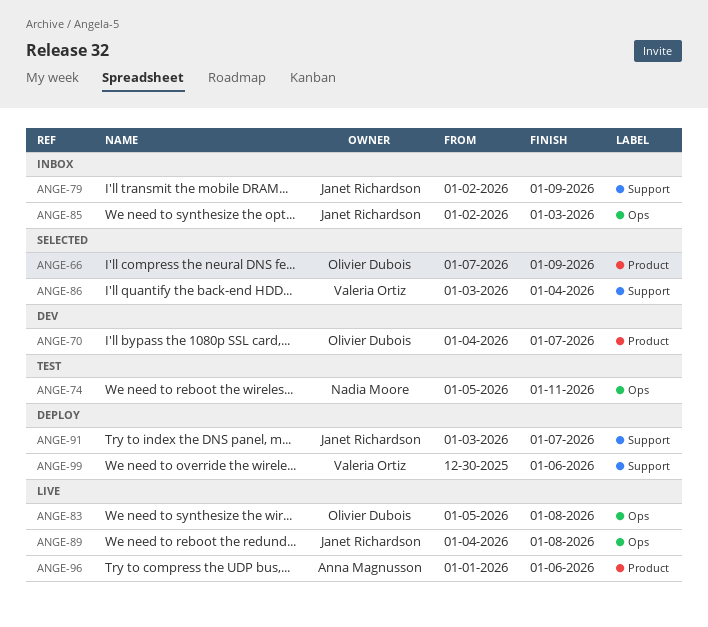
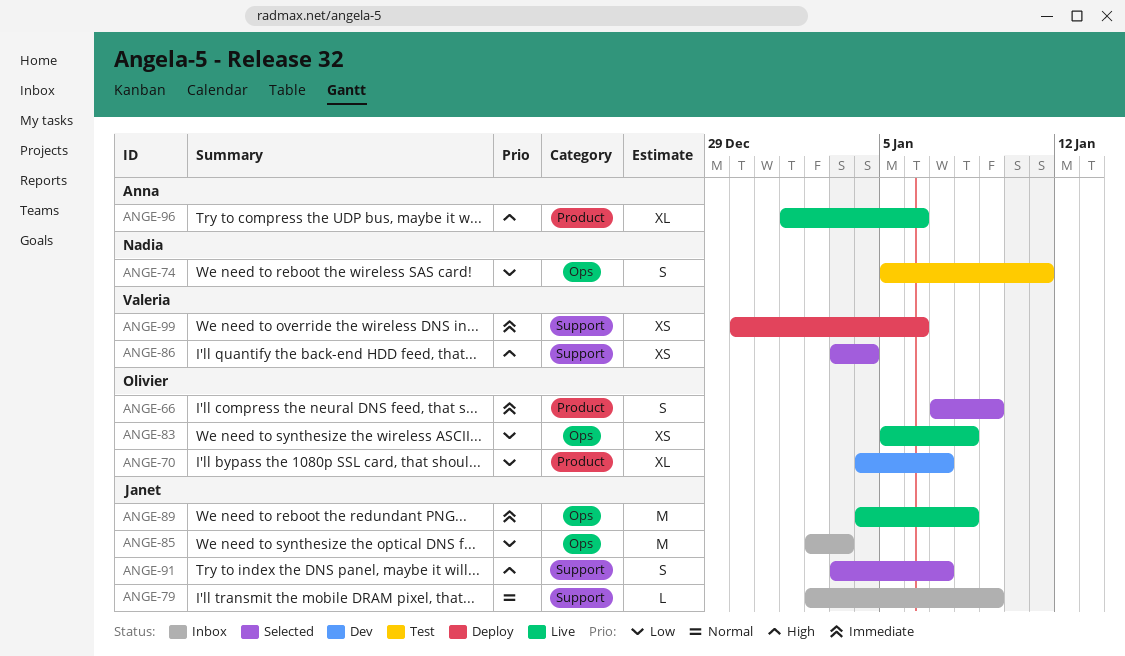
ANGE-91, status: Deploy -> Selected

